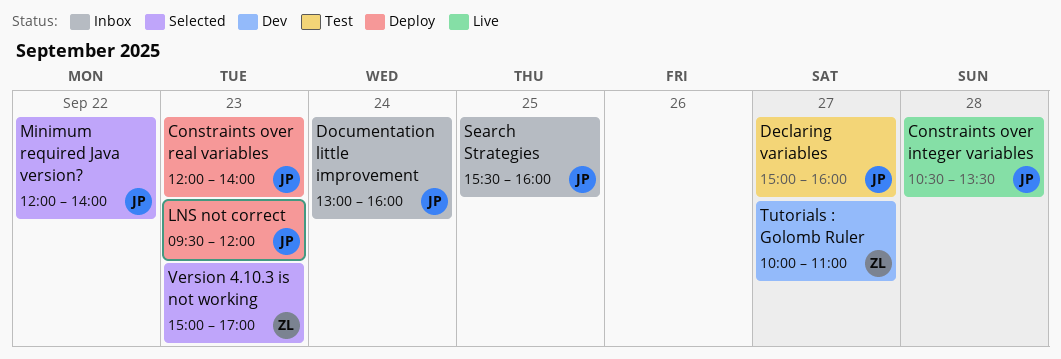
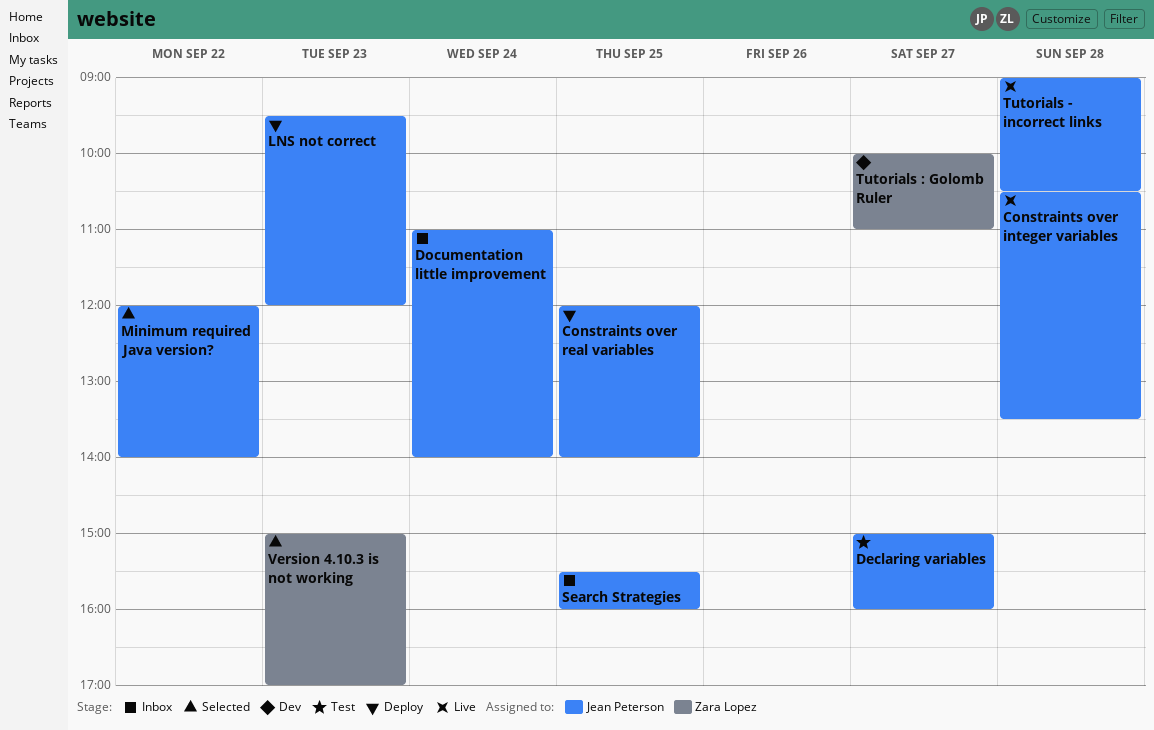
Constraints over real variables, day: Sep 23 -> Sep 25
Documentation little improvement, begins: 13:00 -> 11:00
Documentation little improvement, ends: 16:00 -> 14:00
Tutorials - incorrect links: none -> present

